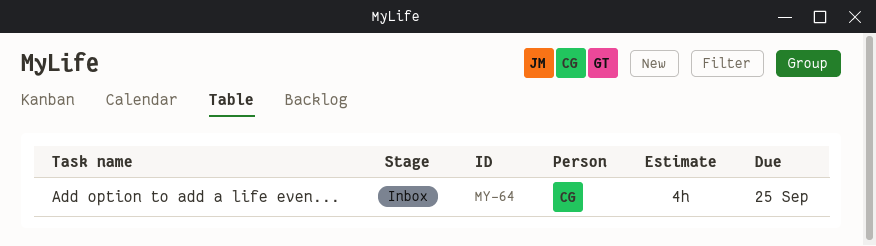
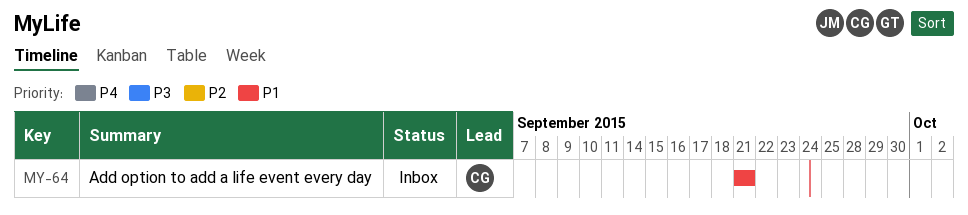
MY-64, due: Sep 25 -> Sep 21

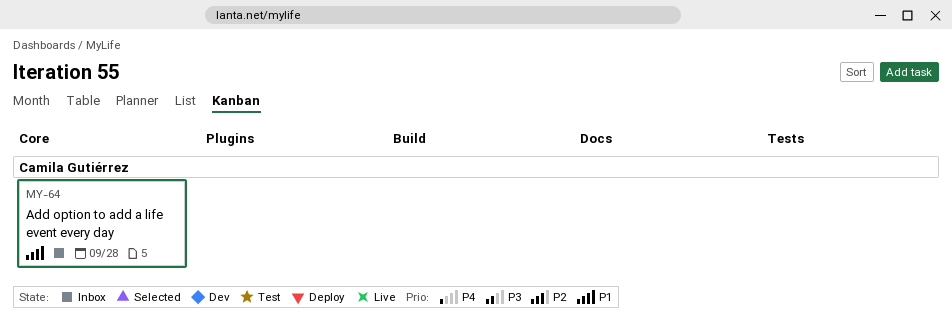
MY-64, due: Sep 21 -> Sep 28

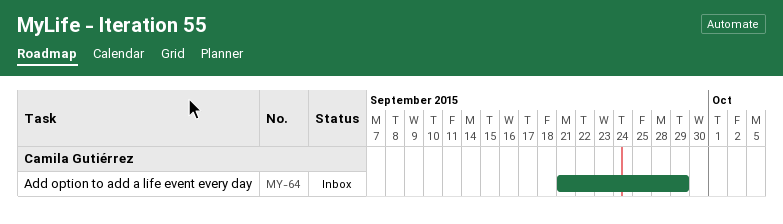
MY-64, due: Sep 28 -> Sep 29

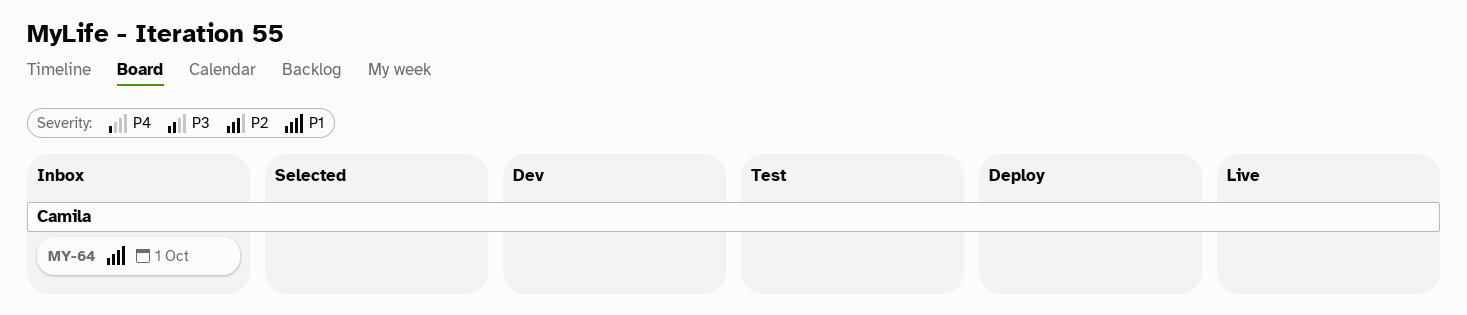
MY-64, due: Sep 29 -> Oct 1

